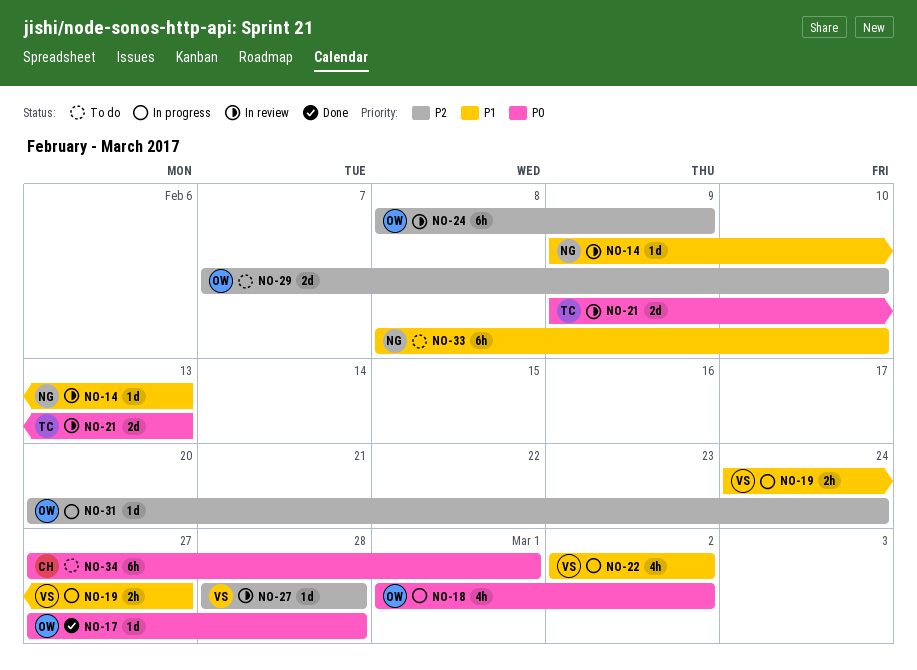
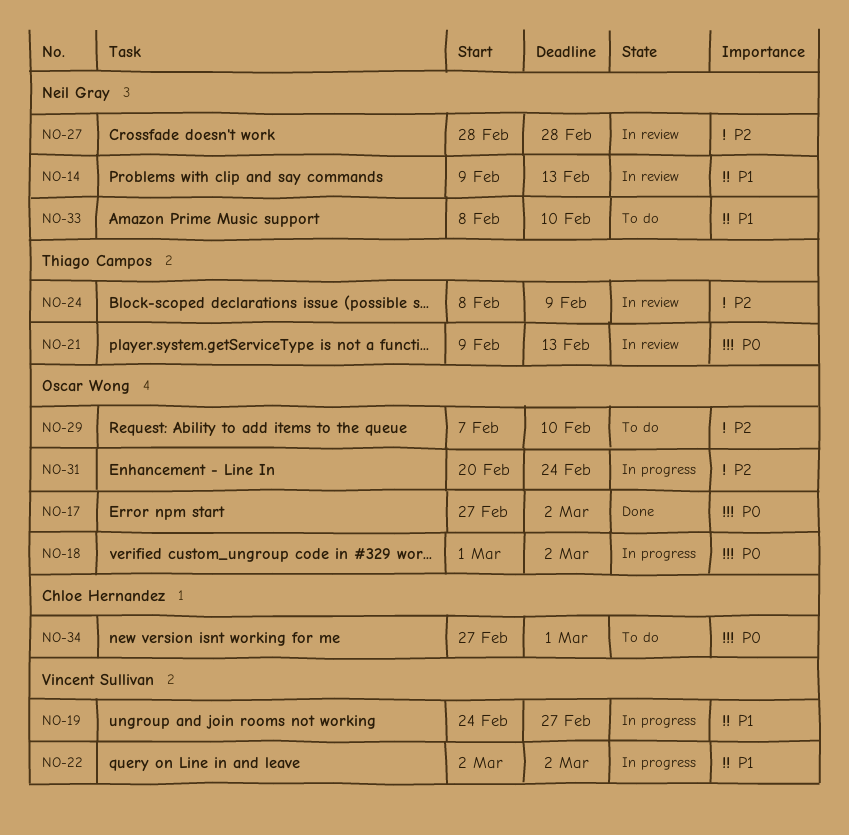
NO-17, due: Feb 28 -> Mar 2
NO-24, owner: Oscar Wong -> Thiago Campos
NO-27, owner: Vincent Sullivan -> Neil Gray

